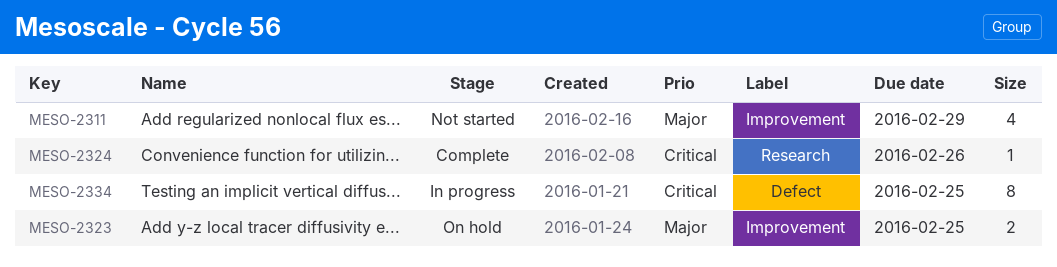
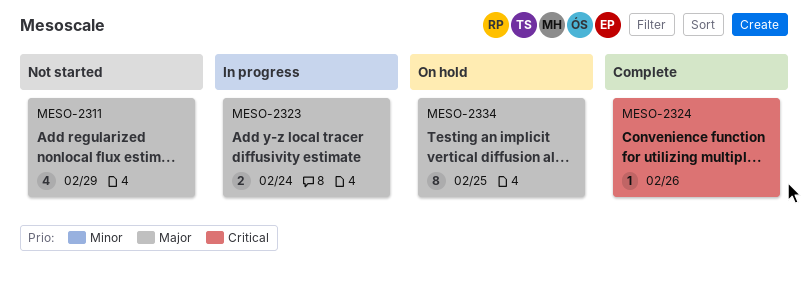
MESO-2323, status: On hold -> In progress
MESO-2323, due: Feb 25 -> Feb 24
MESO-2334, status: In progress -> On hold
MESO-2334, priority: Critical -> Major

